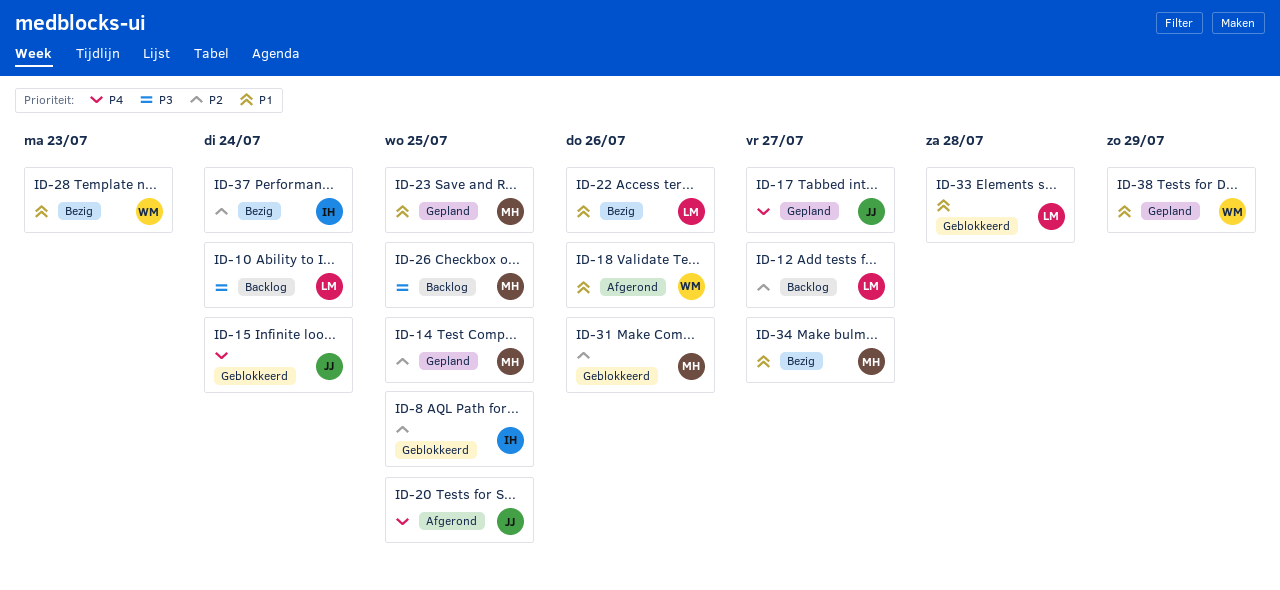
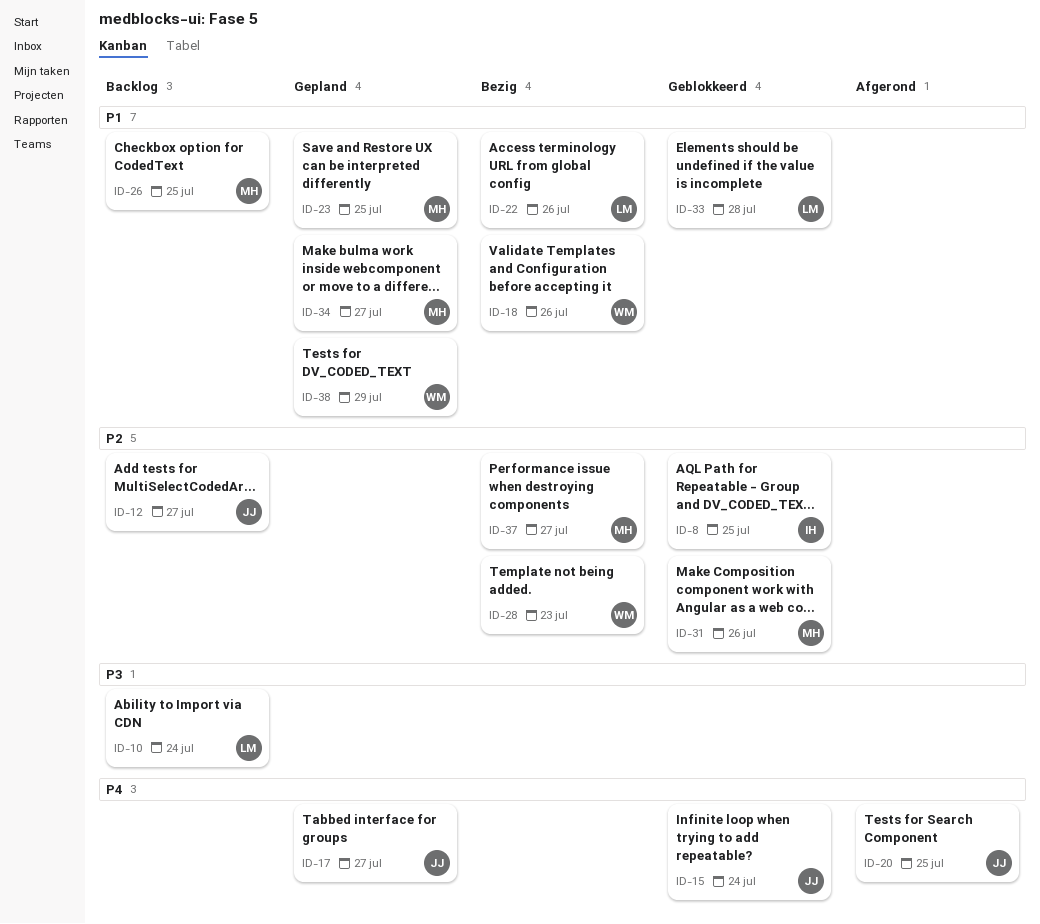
ID-12, owner: LM -> JJ
ID-14: present -> none
ID-18, status: Afgerond -> Bezig
ID-26, priority: P3 -> P1
ID-28, priority: P1 -> P2
ID-34, status: Bezig -> Gepland
ID-37, owner: IH -> MH
ID-37, due: Jul 24 -> Jul 27

